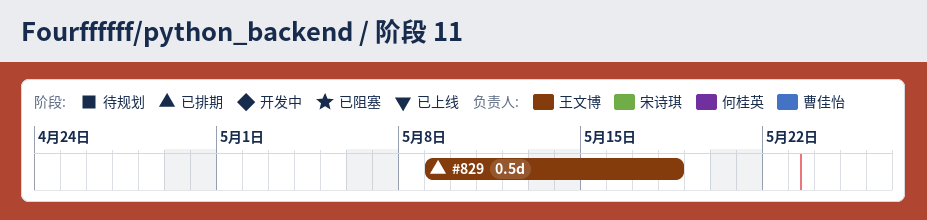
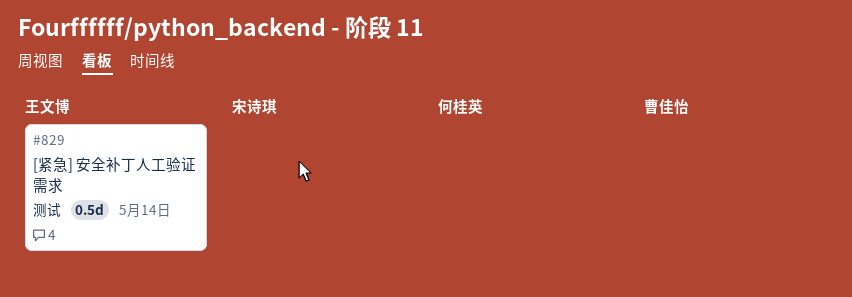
#829, due: May 18 -> May 14

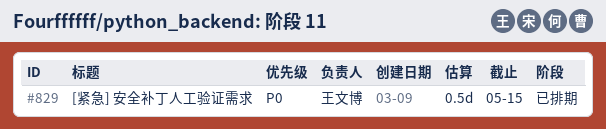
#829, due: May 14 -> May 15

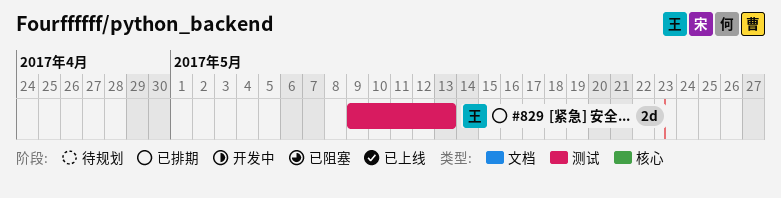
#829, estimate: 0.5d -> 2d
#829, due: May 15 -> May 13

